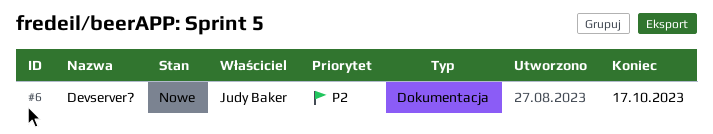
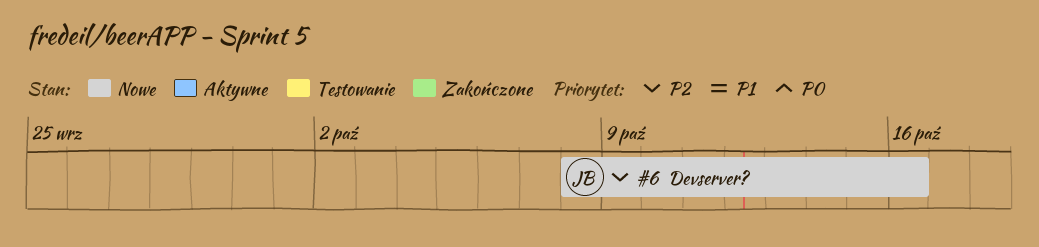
#6, due: Oct 17 -> Oct 16

